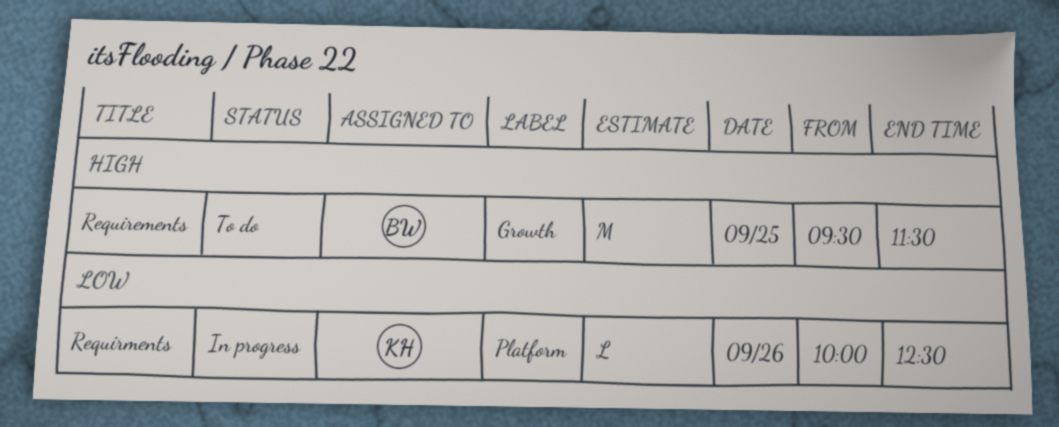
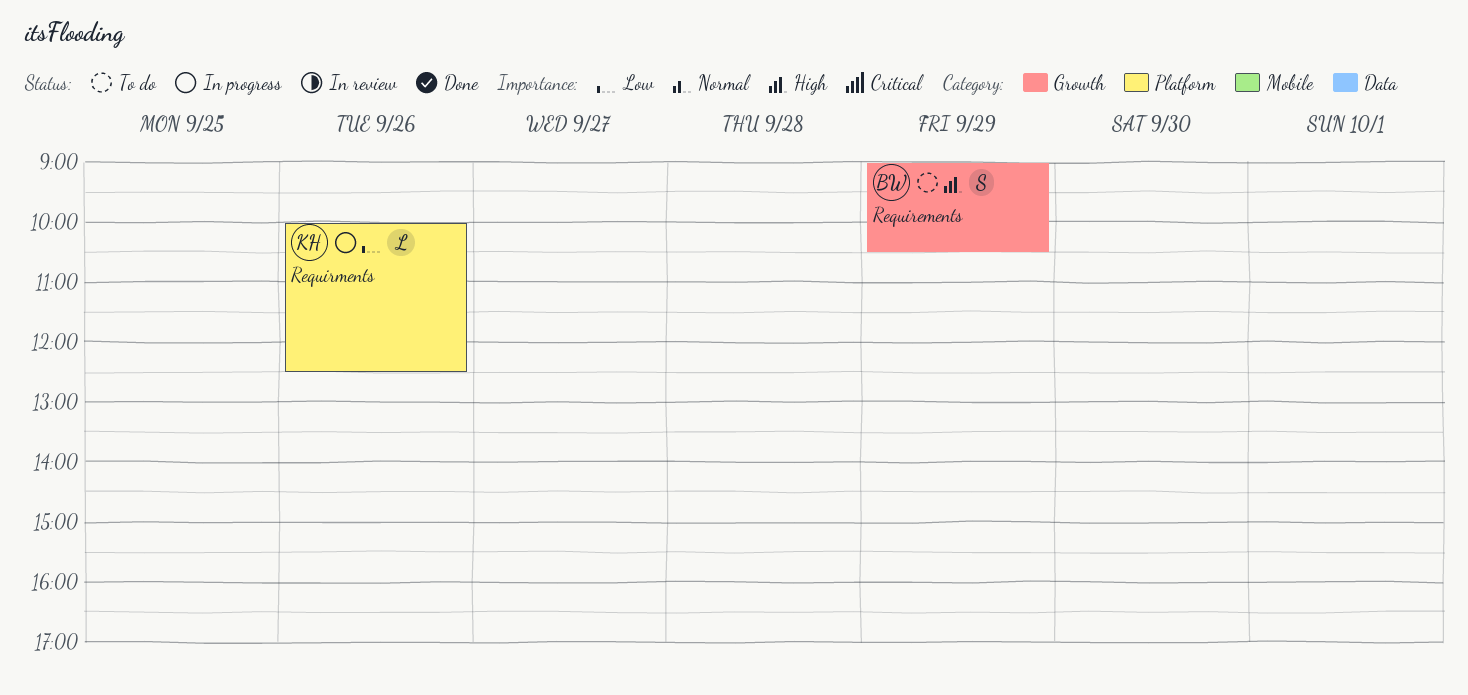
Requirements, estimate: M -> S
Requirements, day: Sep 25 -> Sep 29
Requirements, begins: 09:30 -> 09:00
Requirements, ends: 11:30 -> 10:30

